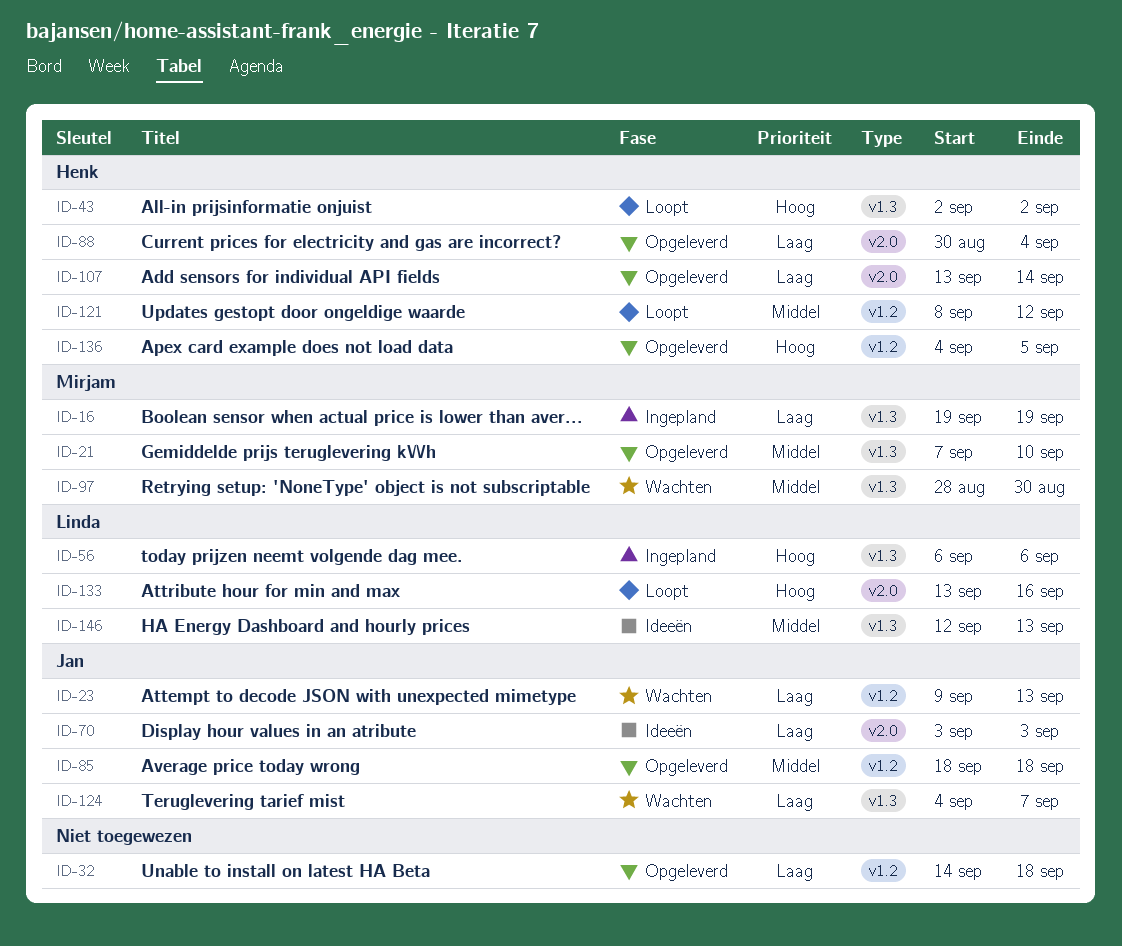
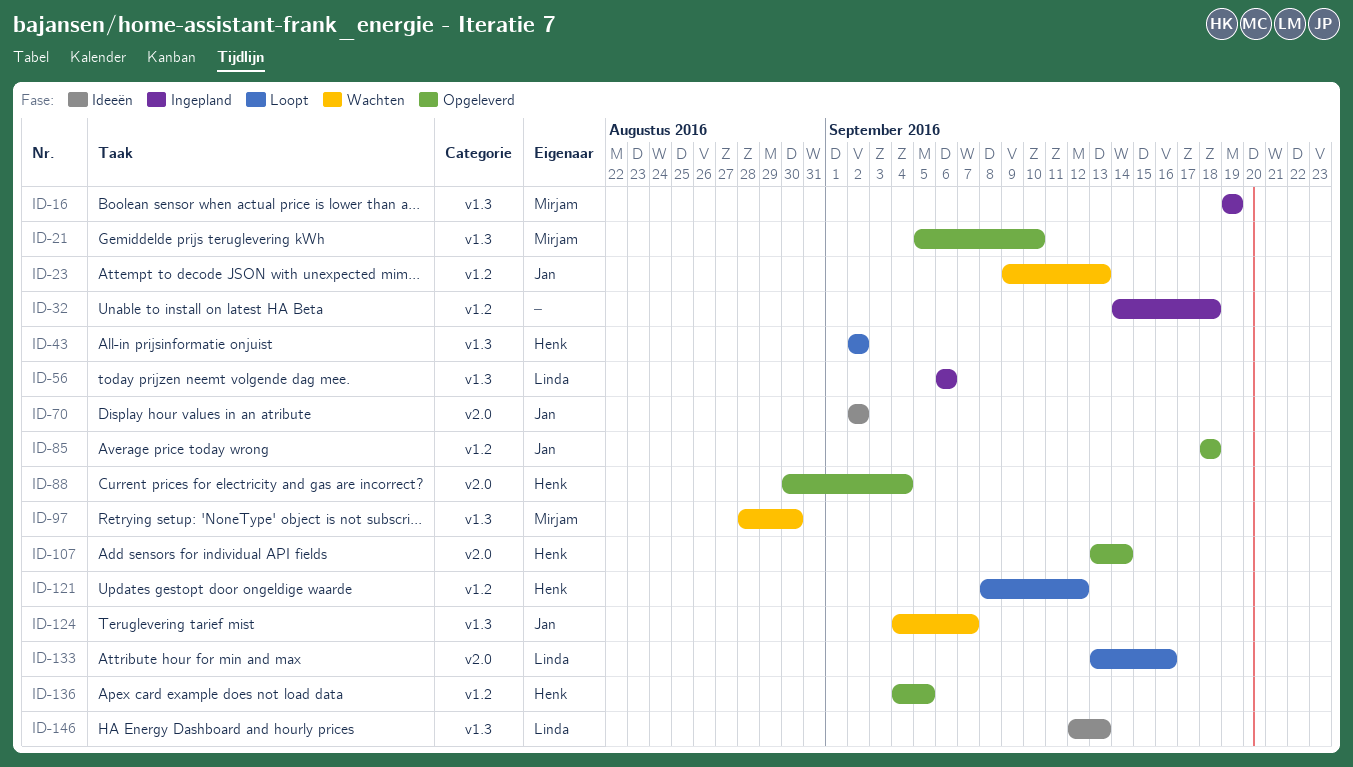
ID-21, start: Sep 7 -> Sep 5
ID-32, status: Opgeleverd -> Ingepland
ID-70, start: Sep 3 -> Sep 2
ID-70, due: Sep 3 -> Sep 2

